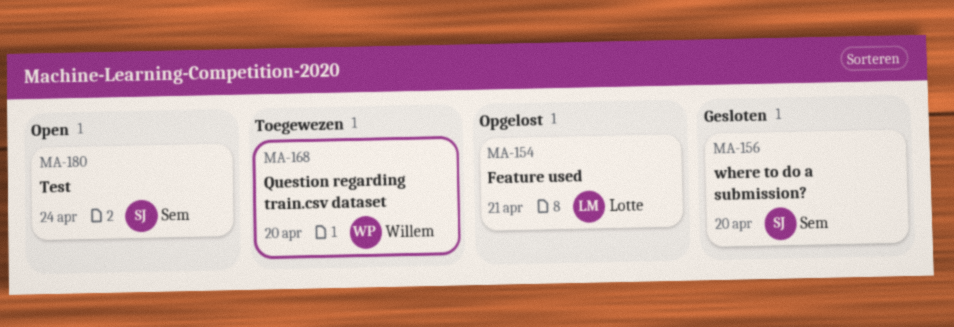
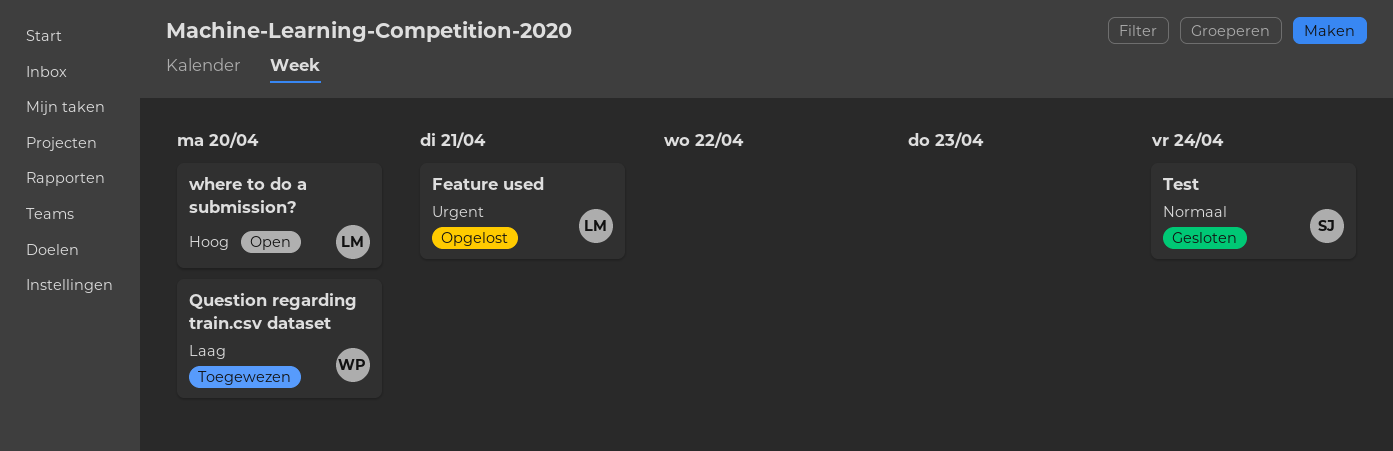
Test, status: Open -> Gesloten
where to do a submission?, status: Gesloten -> Open
where to do a submission?, owner: Sem -> Lotte

